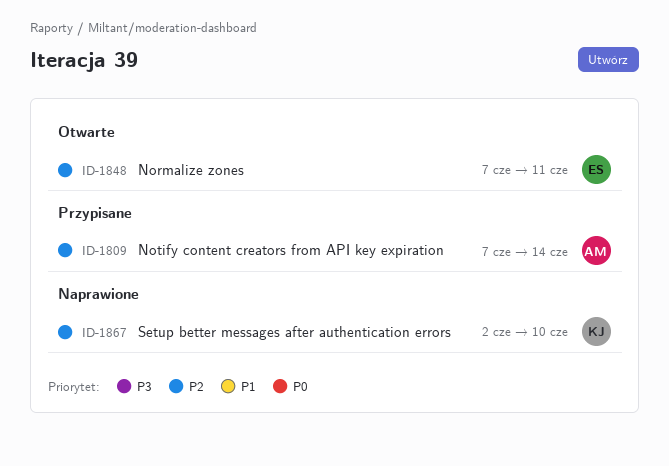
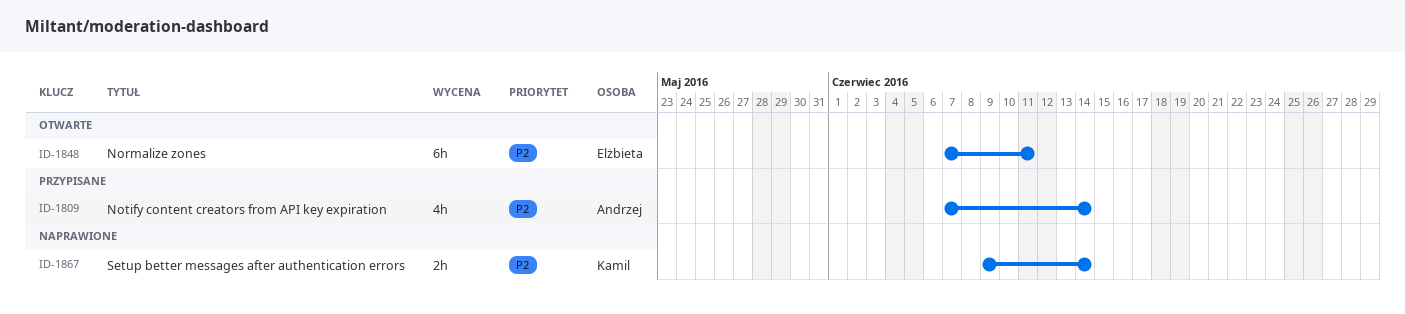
ID-1867, start: Jun 2 -> Jun 9
ID-1867, due: Jun 10 -> Jun 14

